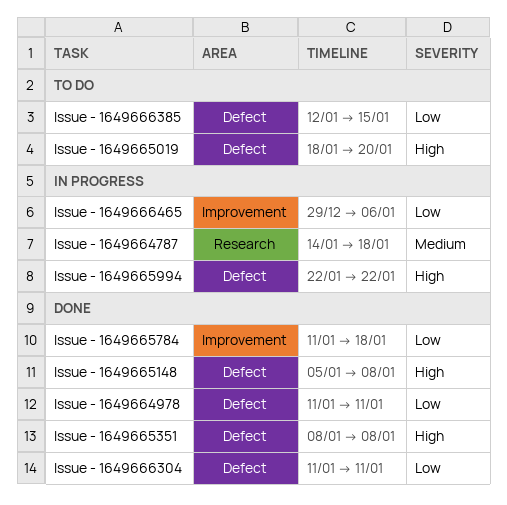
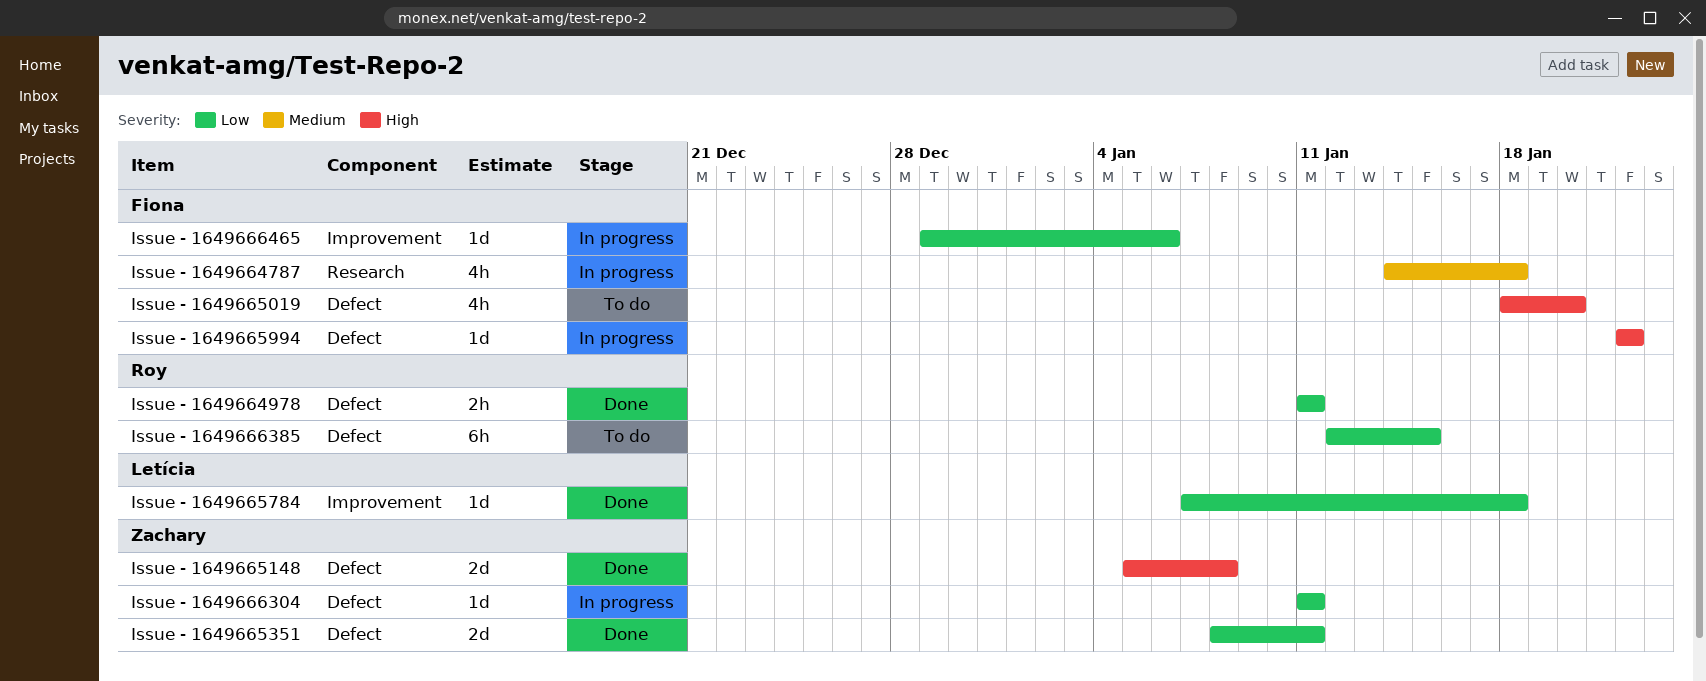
Issue - 1649665351, priority: High -> Low
Issue - 1649665351, due: Jan 8 -> Jan 11
Issue - 1649665784, start: Jan 11 -> Jan 7
Issue - 1649666304, status: Done -> In progress

